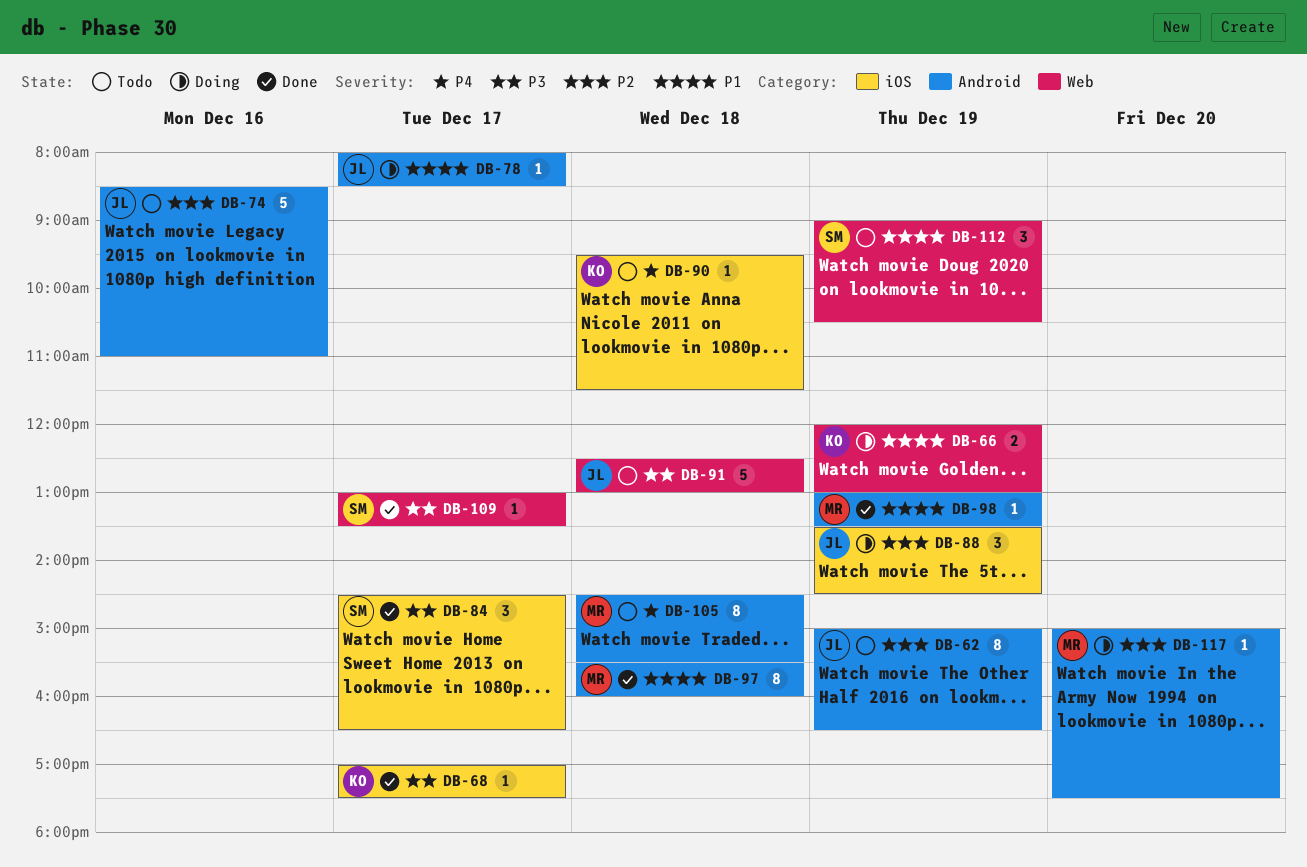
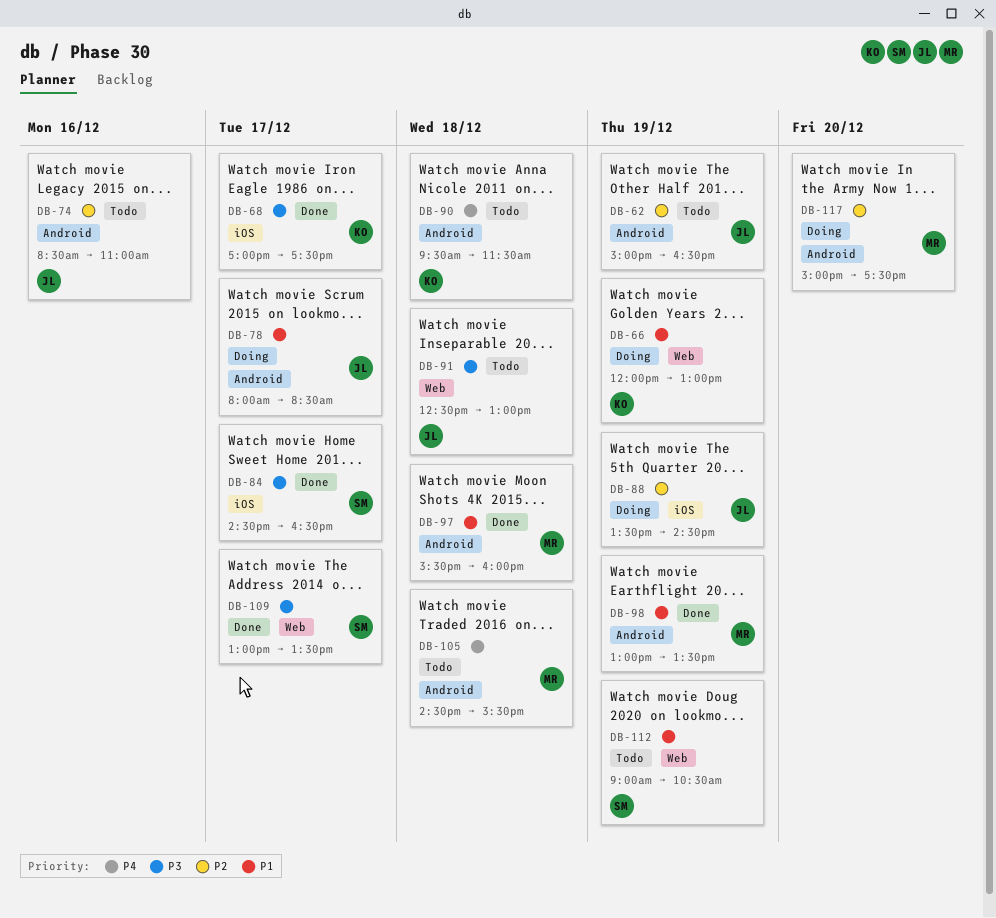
DB-90, label: iOS -> Android

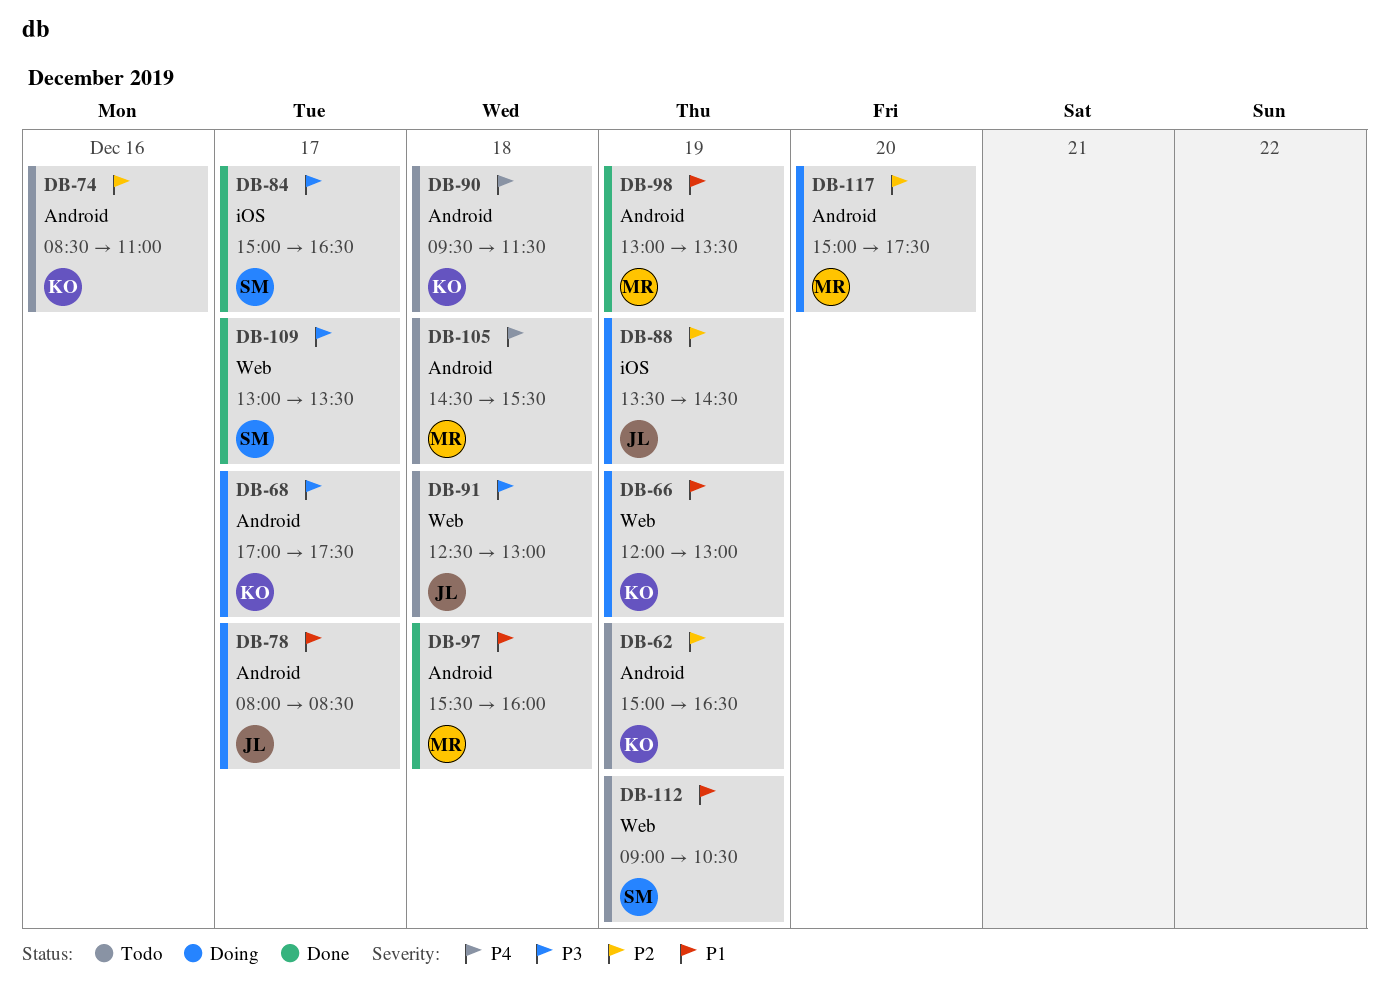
DB-62, owner: JL -> KO
DB-68, status: Done -> Doing
DB-68, label: iOS -> Android
DB-74, owner: JL -> KO
DB-84, begins: 14:30 -> 15:00

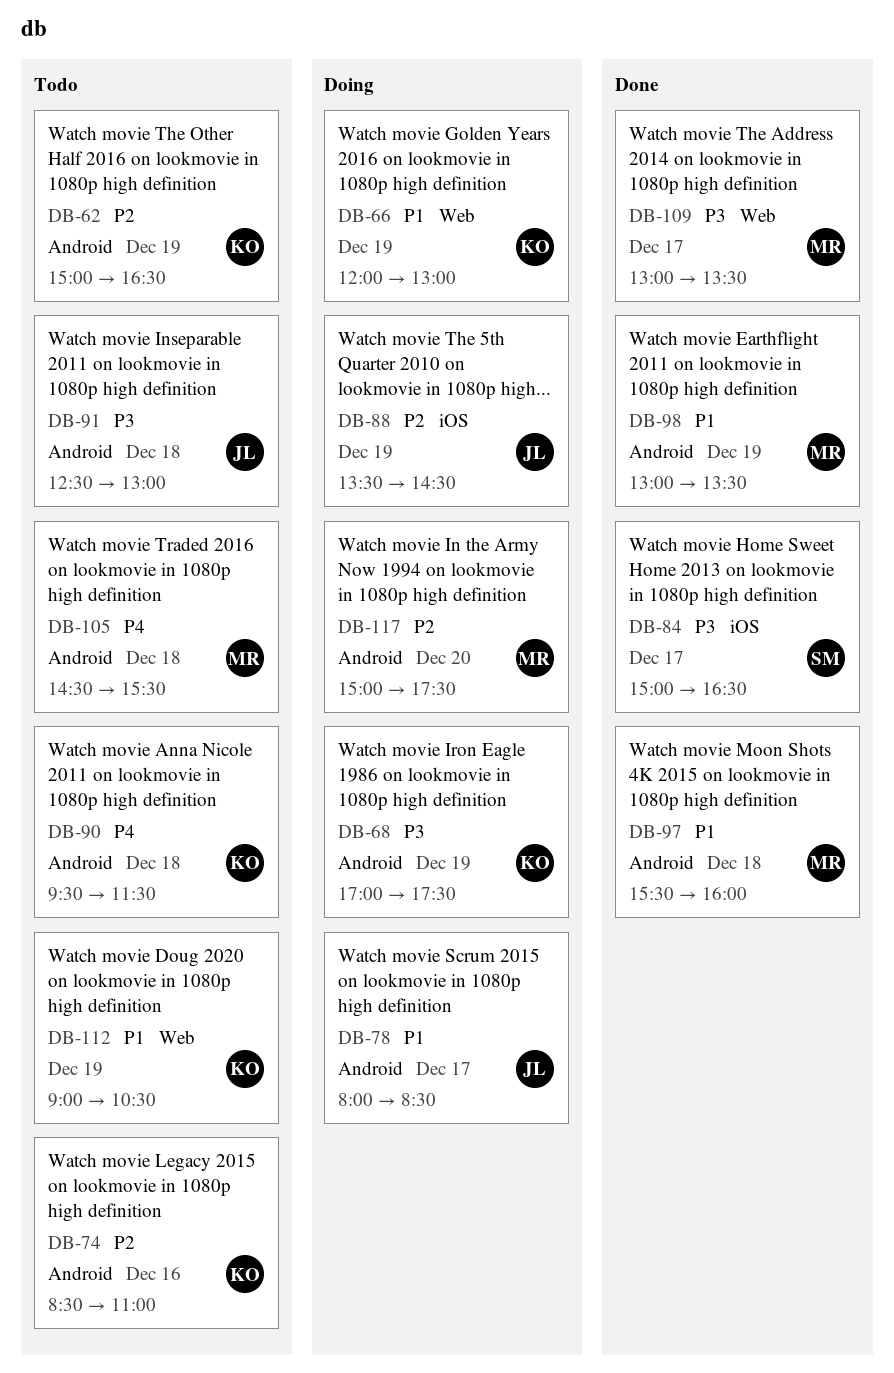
DB-68, day: Dec 17 -> Dec 19
DB-91, label: Web -> Android
DB-109, owner: SM -> MR
DB-112, owner: SM -> KO

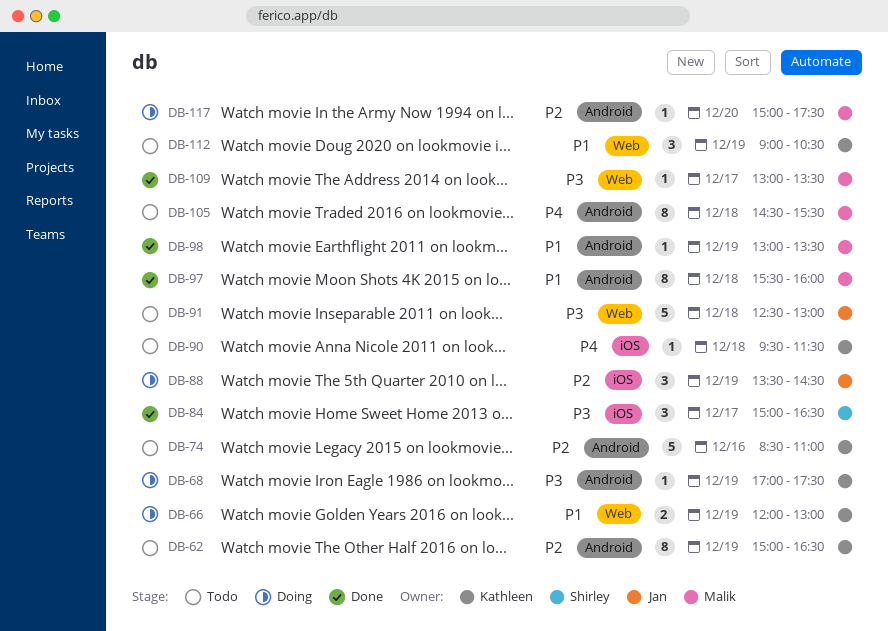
DB-78: present -> none
DB-90, label: Android -> iOS
DB-91, label: Android -> Web

